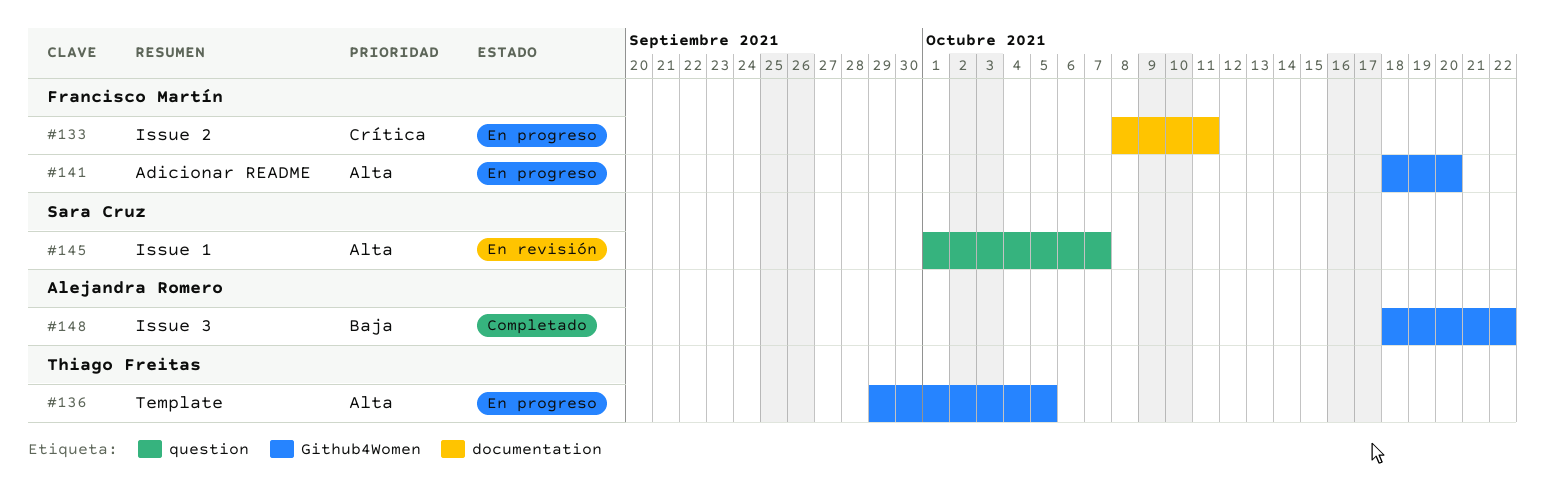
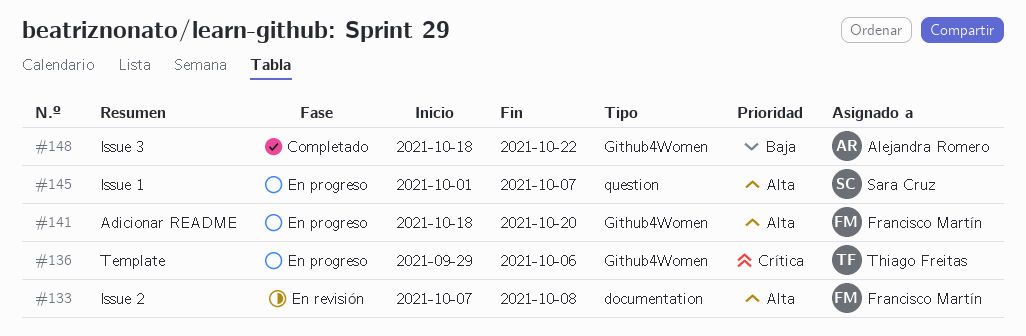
#133, status: En progreso -> En revisión
#133, priority: Crítica -> Alta
#133, start: Oct 8 -> Oct 7
#133, due: Oct 11 -> Oct 8
#136, priority: Alta -> Crítica
#136, due: Oct 5 -> Oct 6
#145, status: En revisión -> En progreso

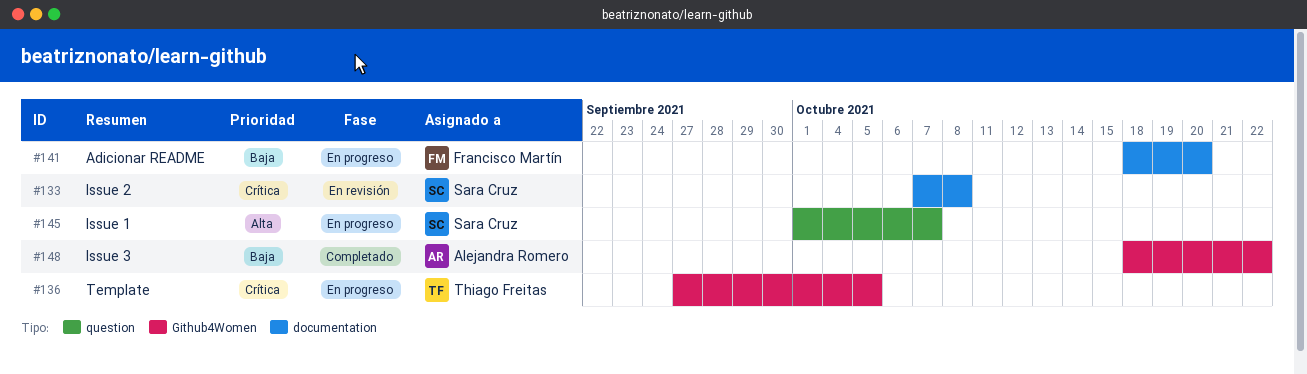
#133, owner: Francisco Martín -> Sara Cruz
#133, priority: Alta -> Crítica
#136, start: Sep 29 -> Sep 27
#136, due: Oct 6 -> Oct 5
#141, priority: Alta -> Baja
#141, label: Github4Women -> documentation

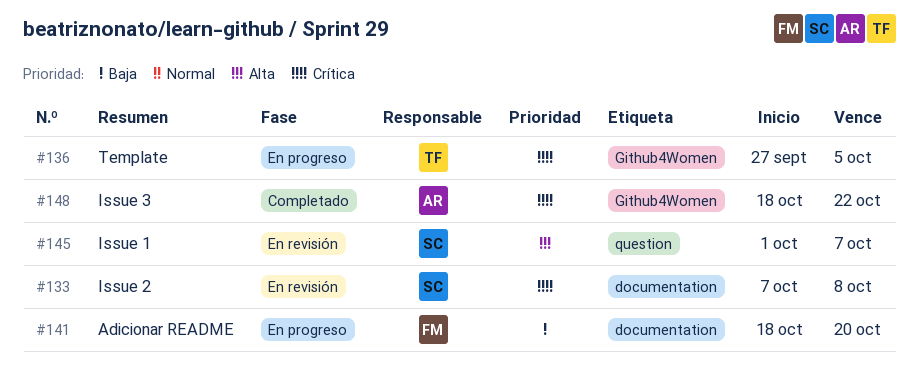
#145, status: En progreso -> En revisión
#148, priority: Baja -> Crítica

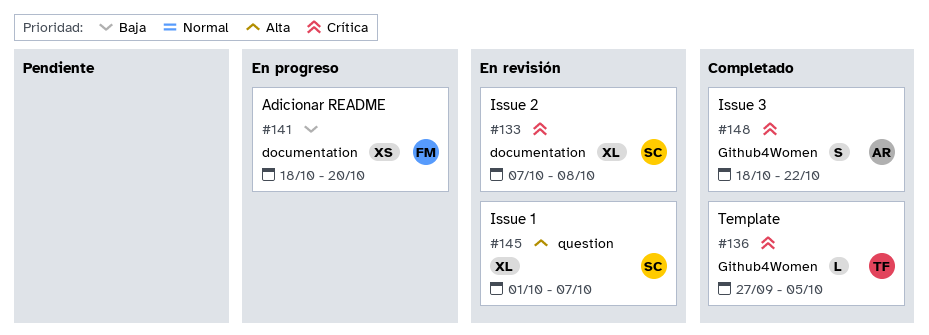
#136, status: En progreso -> Completado

